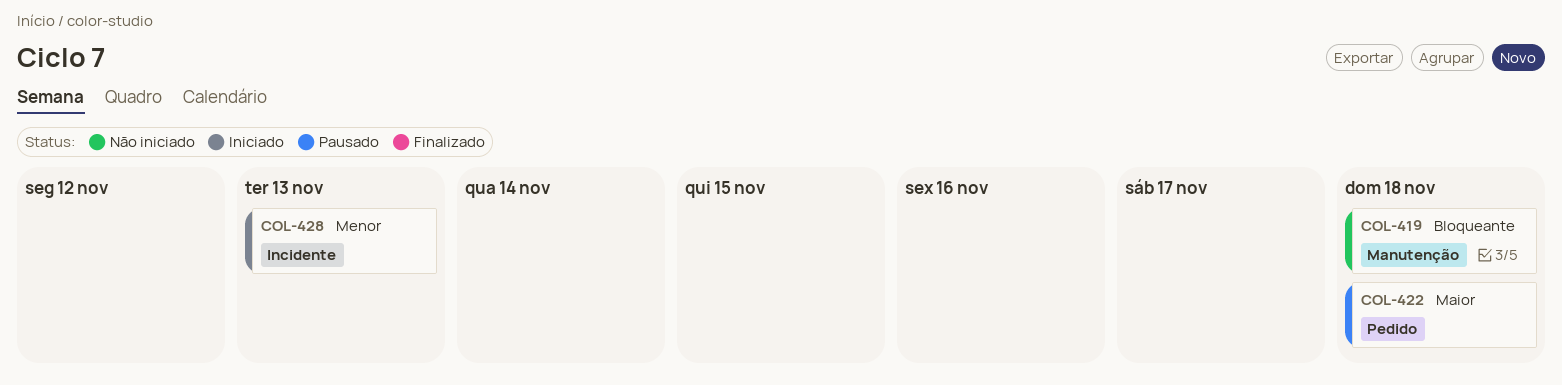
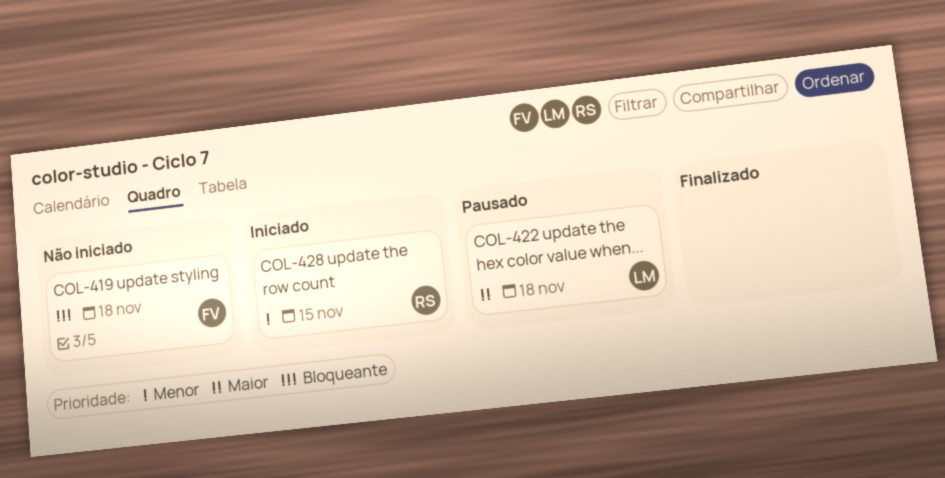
COL-428, due: Nov 13 -> Nov 15

